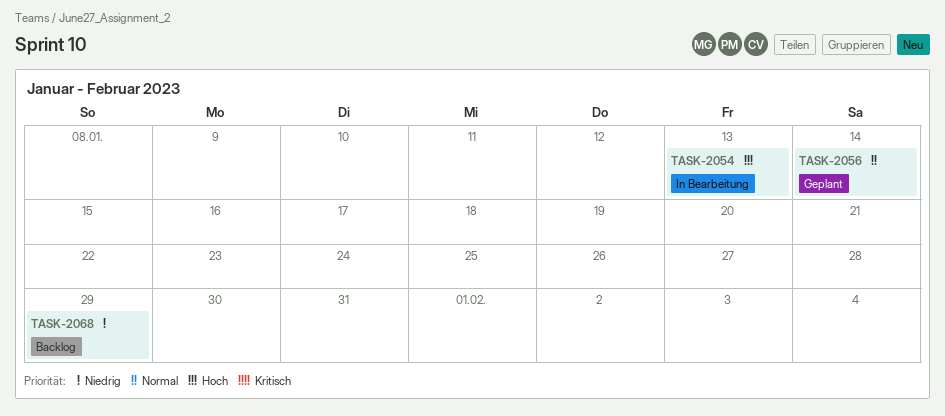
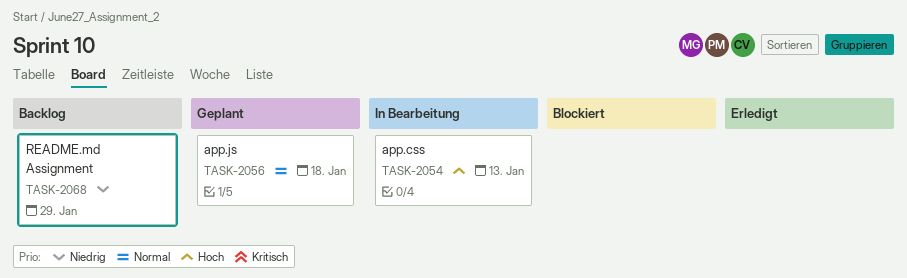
TASK-2056, due: Jan 14 -> Jan 18

